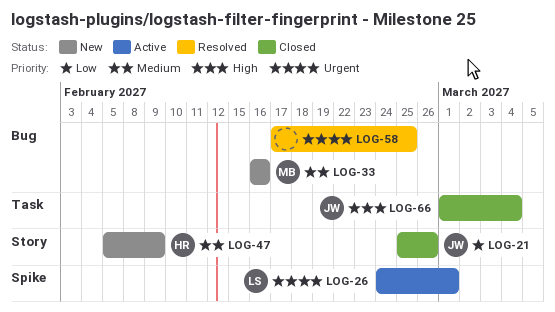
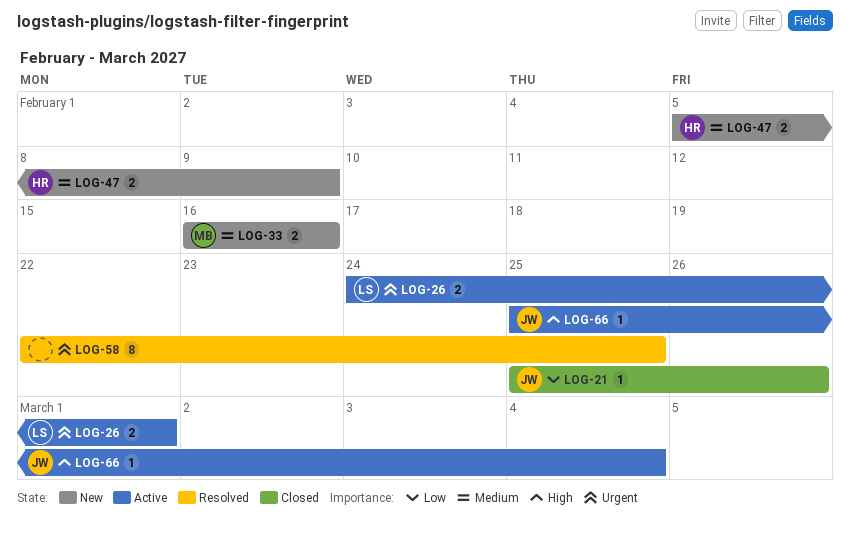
LOG-58, start: Feb 17 -> Feb 22
LOG-66, status: Closed -> Active
LOG-66, start: Mar 1 -> Feb 25

